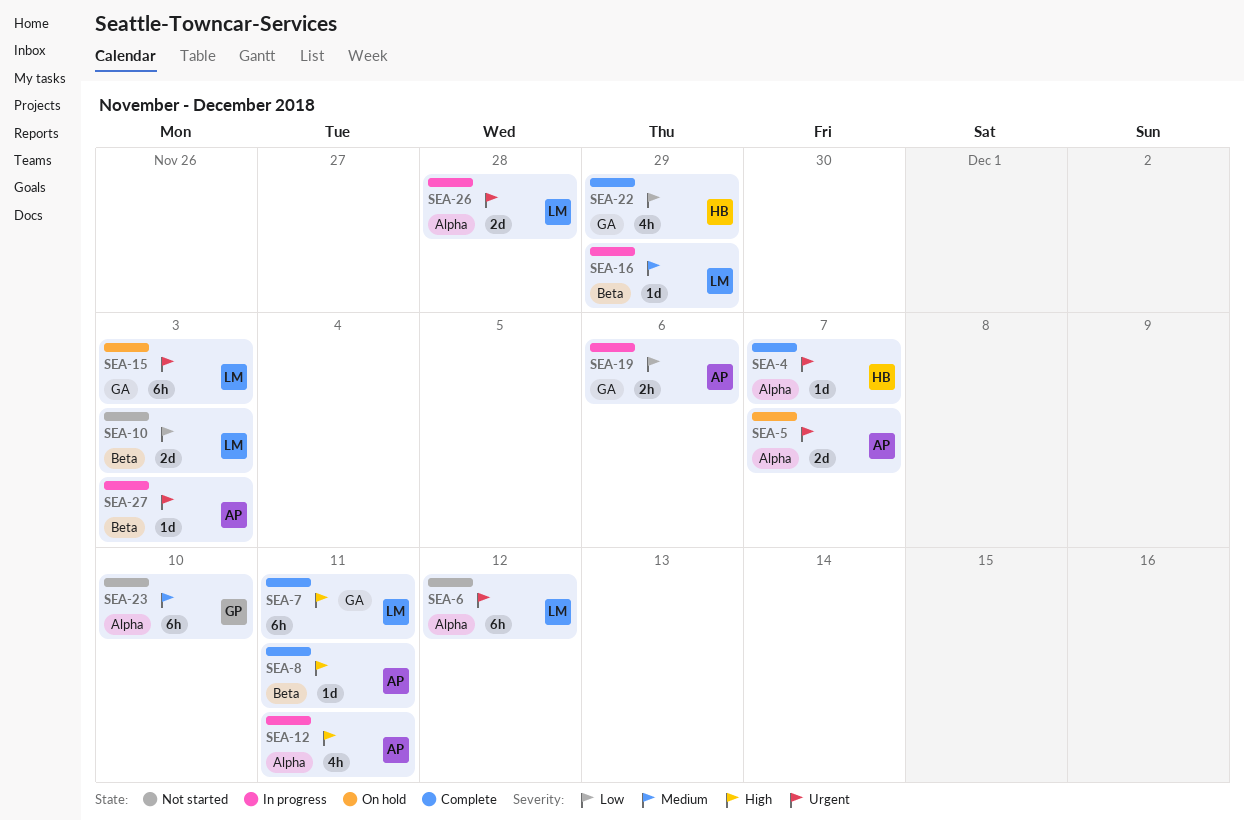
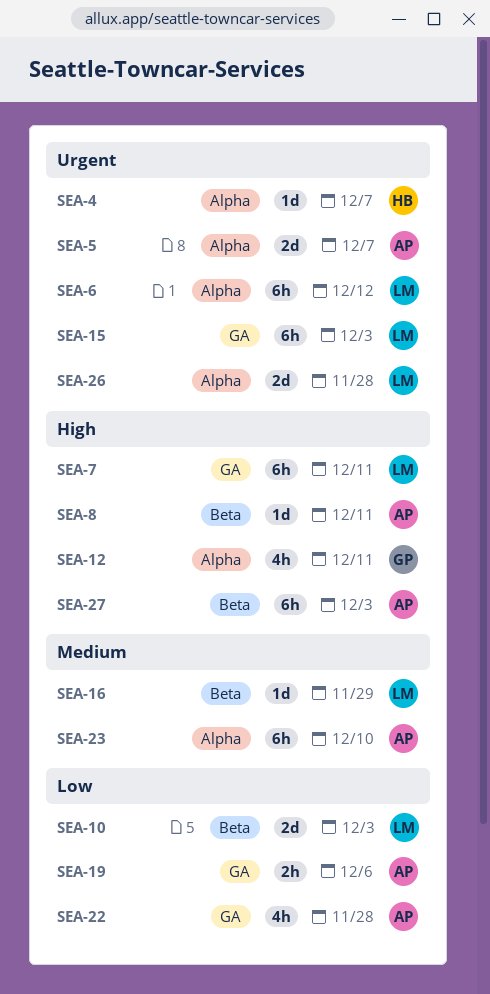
SEA-12, owner: AP -> GP
SEA-22, owner: HB -> AP
SEA-22, due: Nov 29 -> Nov 28
SEA-23, owner: GP -> AP
SEA-27, priority: Urgent -> High
SEA-27, estimate: 1d -> 6h

